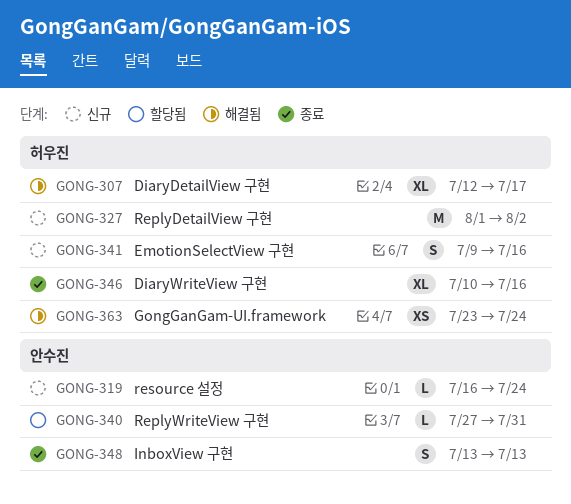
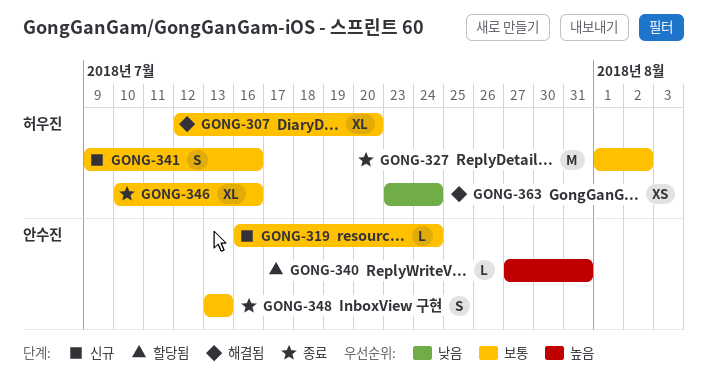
GONG-307, due: Jul 17 -> Jul 20
GONG-327, status: 신규 -> 종료

